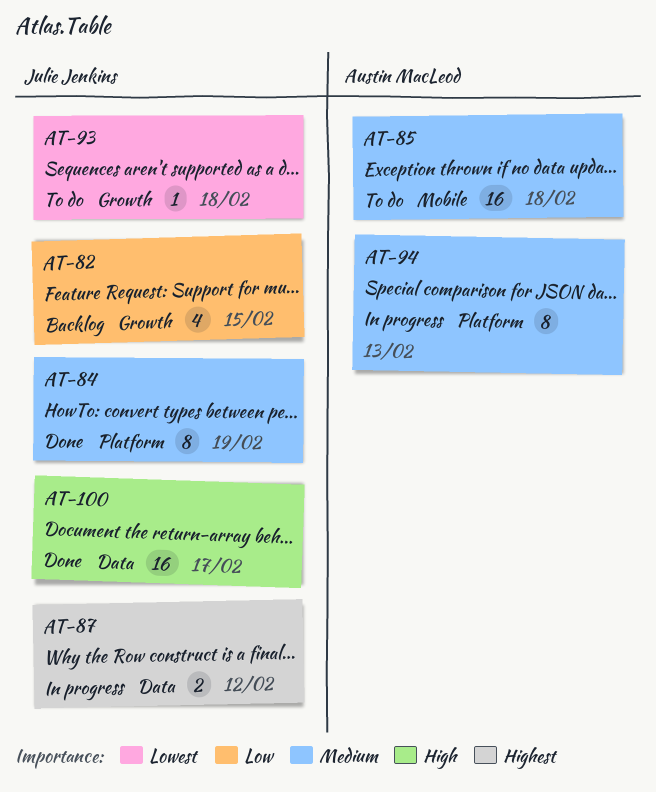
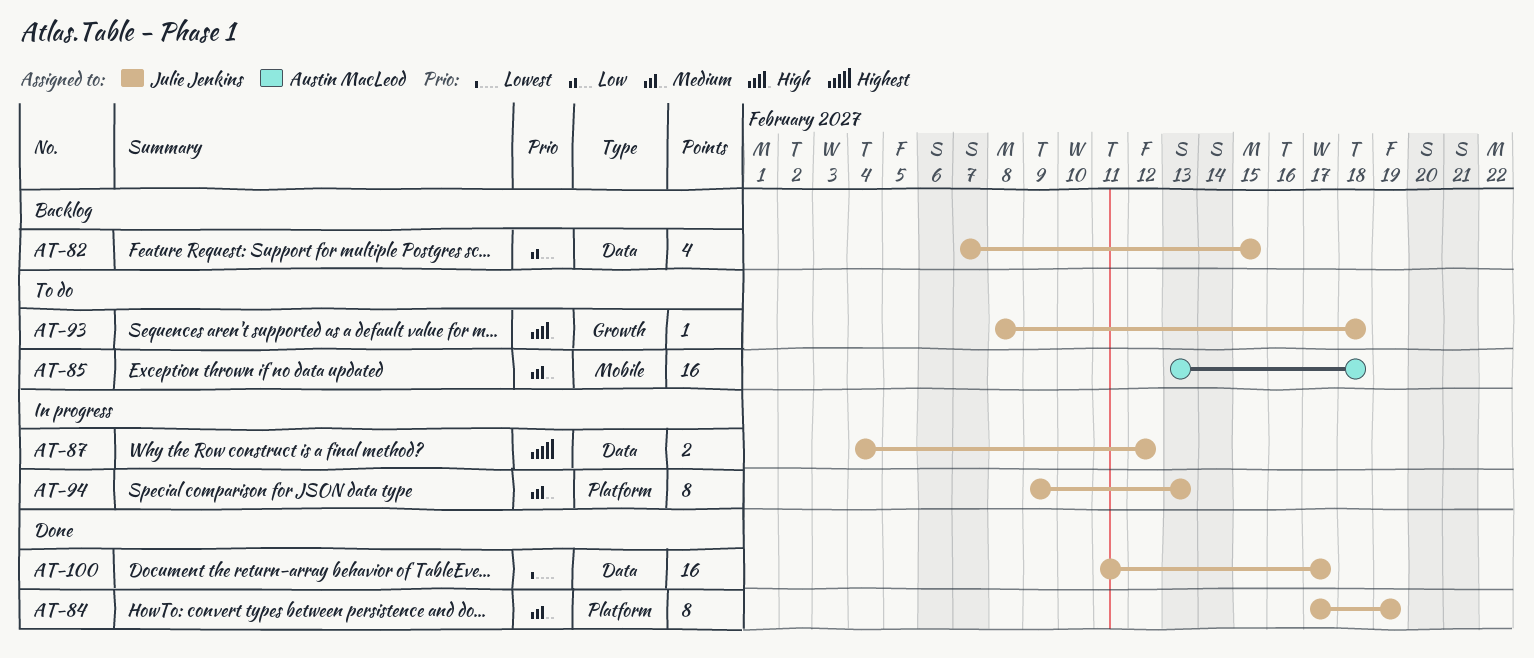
AT-82, label: Growth -> Data
AT-93, priority: Lowest -> High
AT-94, owner: Austin MacLeod -> Julie Jenkins
AT-100, priority: High -> Lowest

